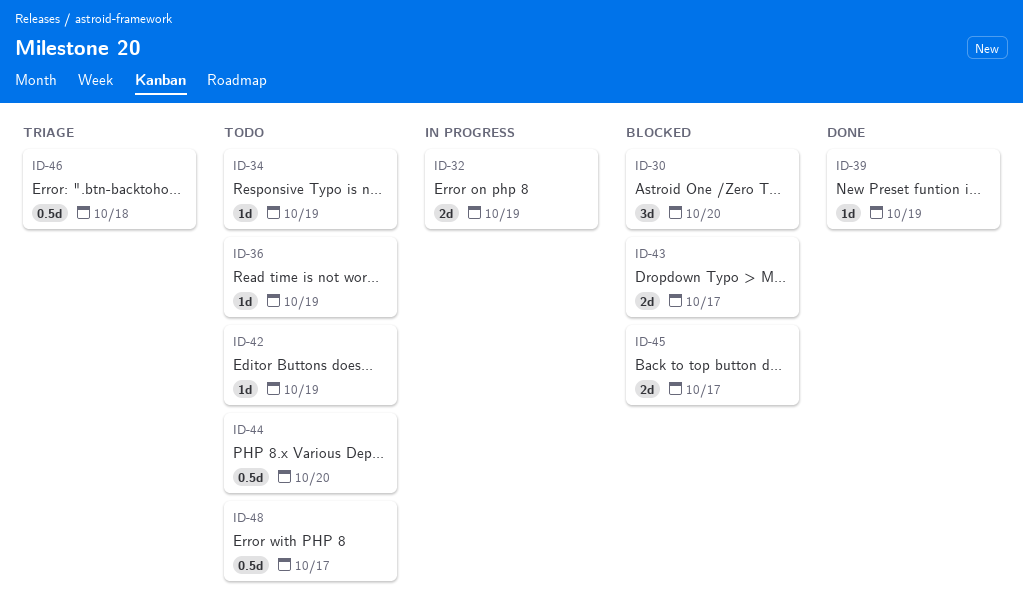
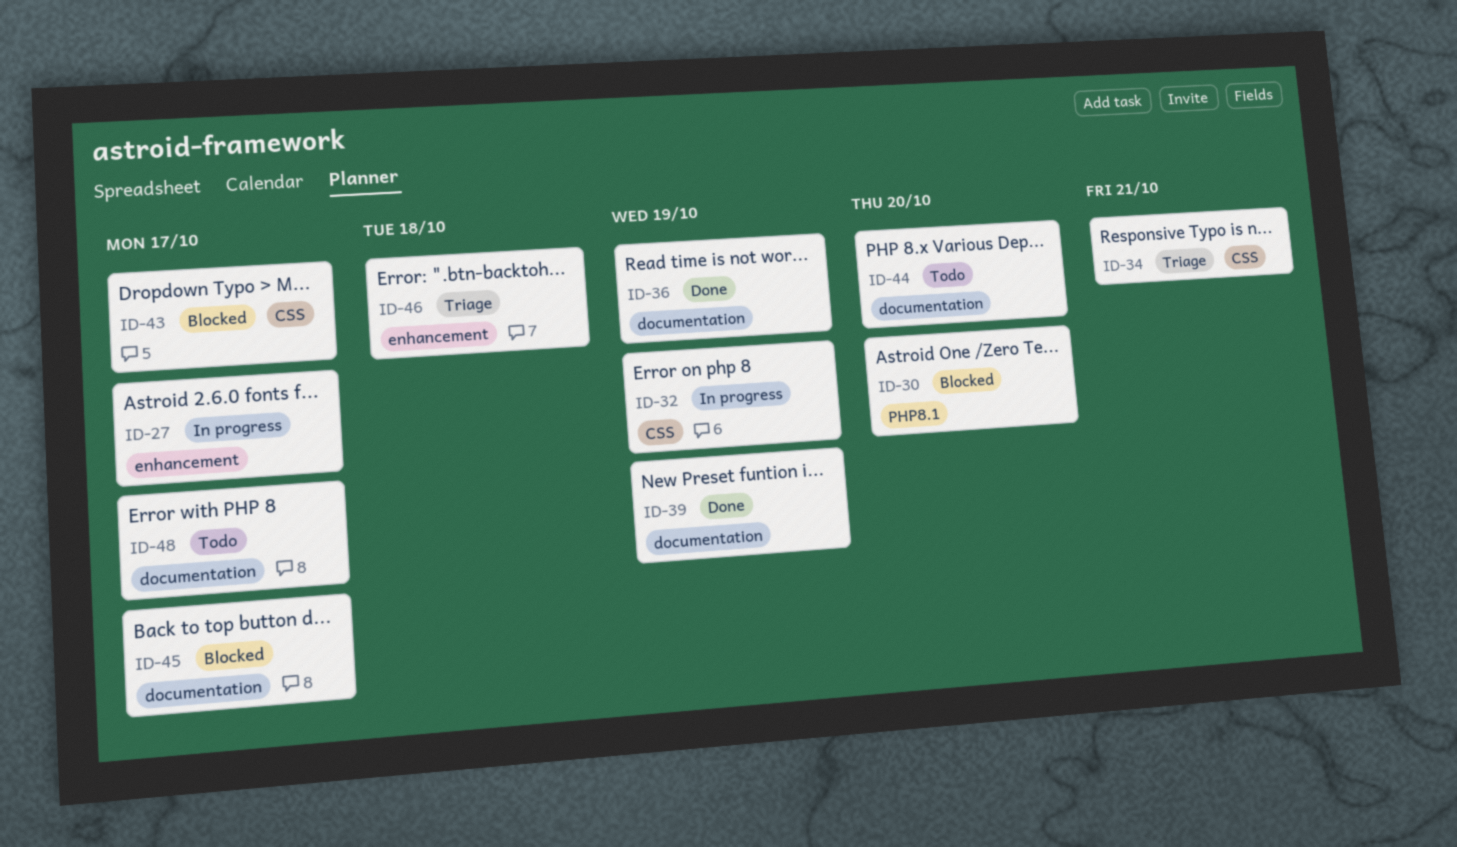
ID-27: none -> present
ID-34, status: Todo -> Triage
ID-34, due: Oct 19 -> Oct 21
ID-36, status: Todo -> Done
ID-42: present -> none

